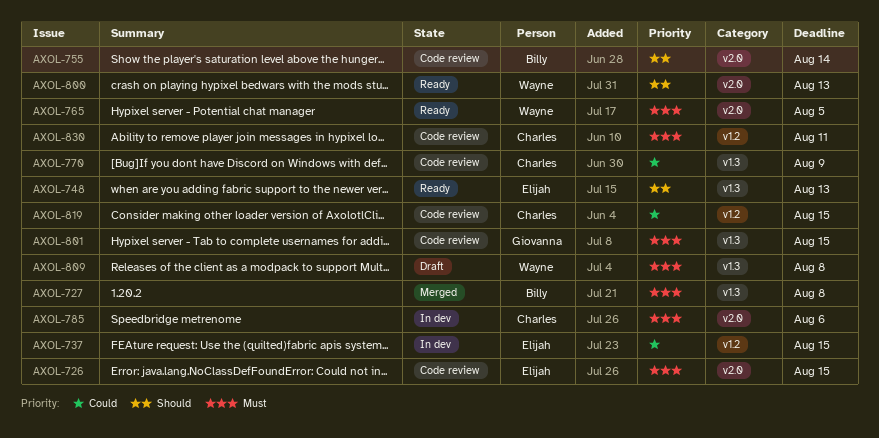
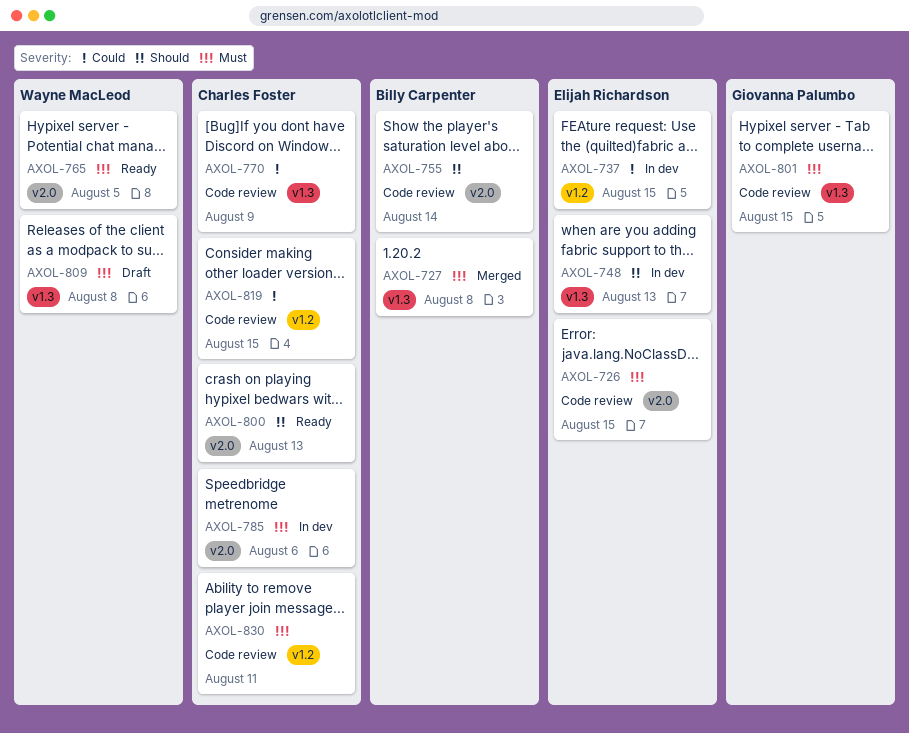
AXOL-748, status: Ready -> In dev
AXOL-800, owner: Wayne MacLeod -> Charles Foster

